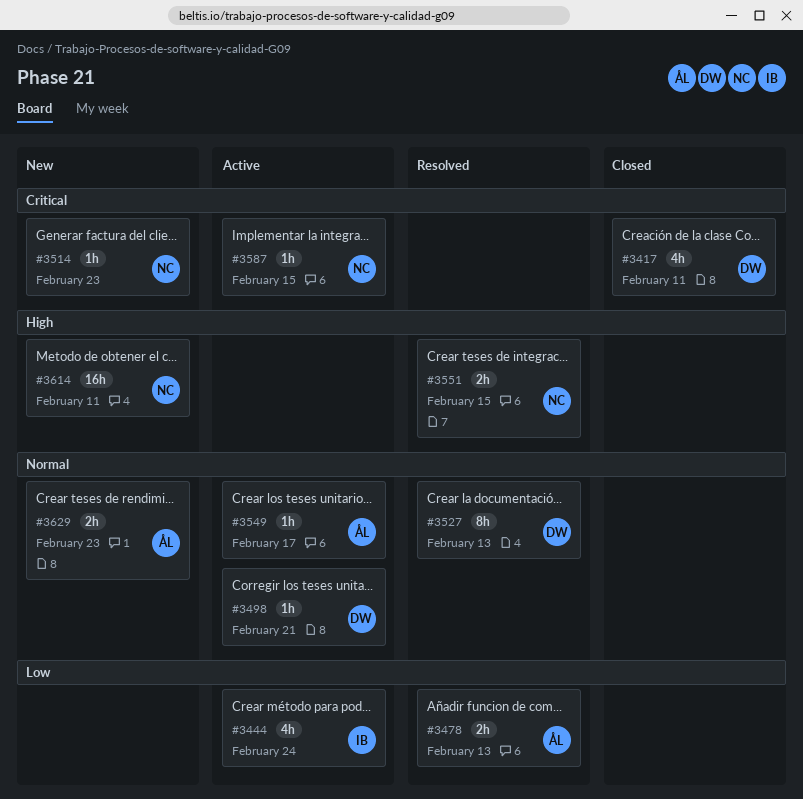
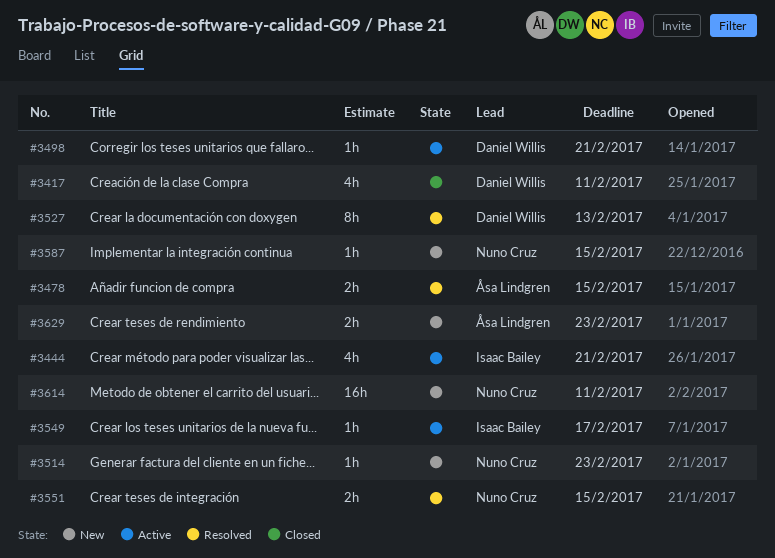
#3444, due: Feb 24 -> Feb 21
#3478, due: Feb 13 -> Feb 15
#3549, owner: Åsa Lindgren -> Isaac Bailey
#3587, status: Active -> New

